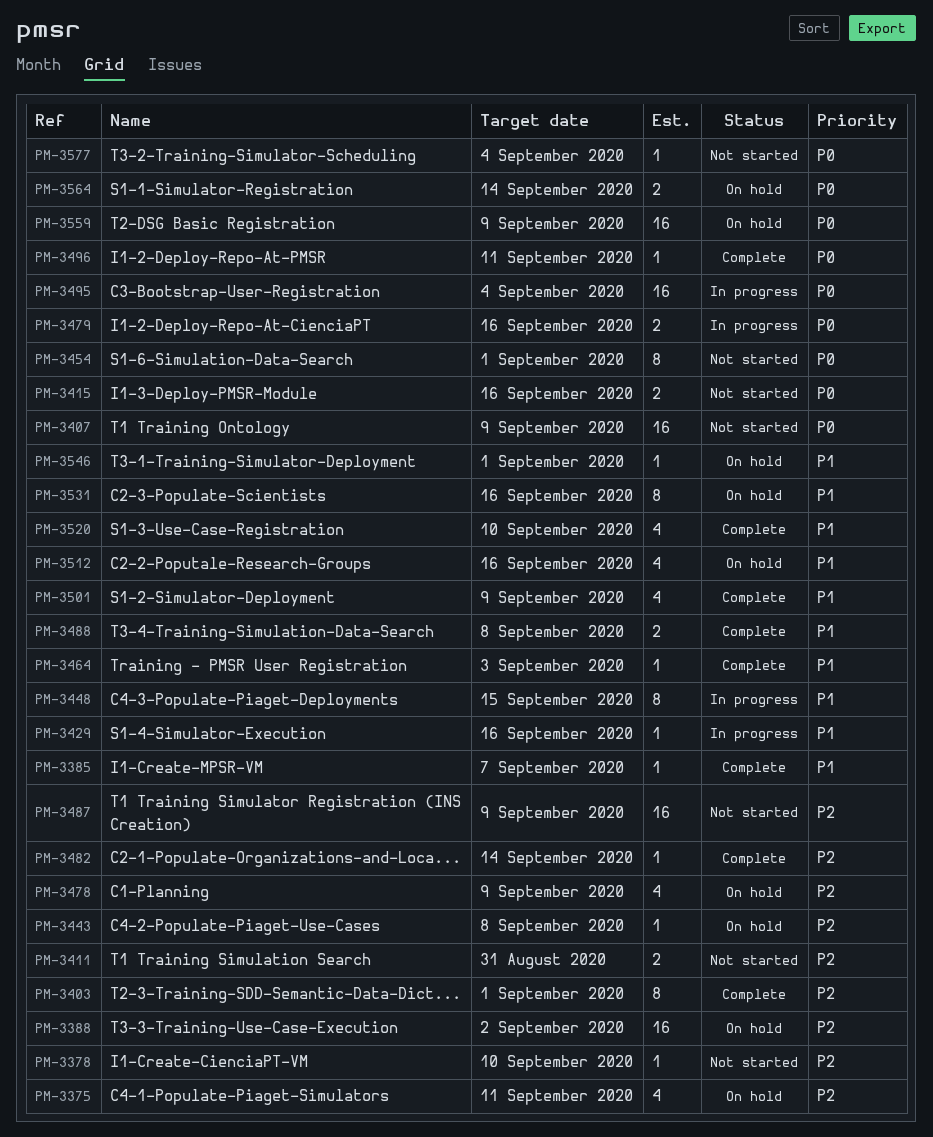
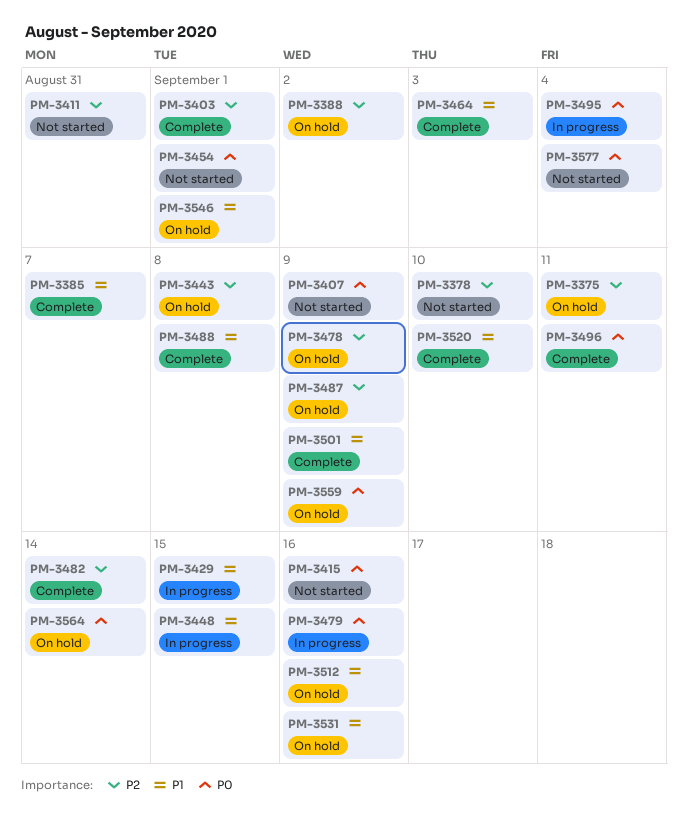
PM-3429, due: Sep 16 -> Sep 15
PM-3487, status: Not started -> On hold

